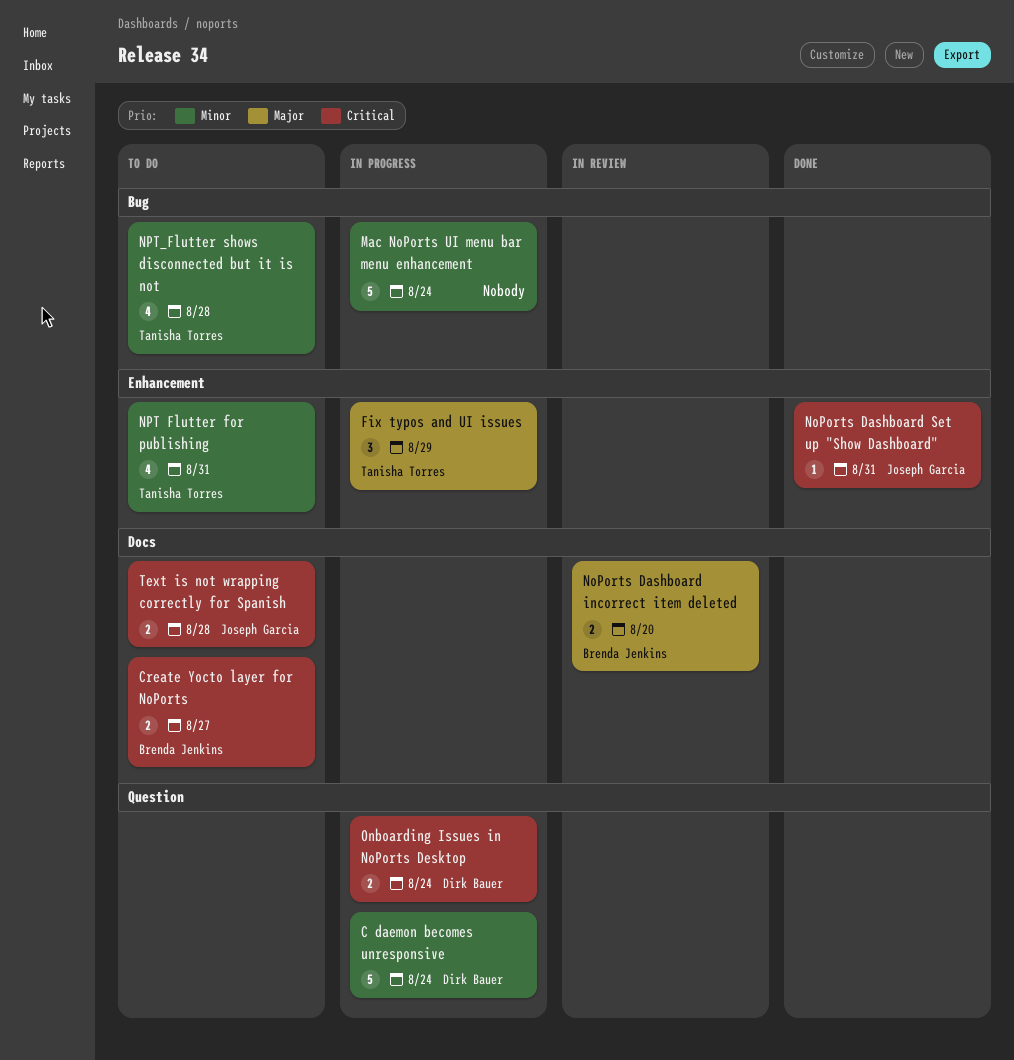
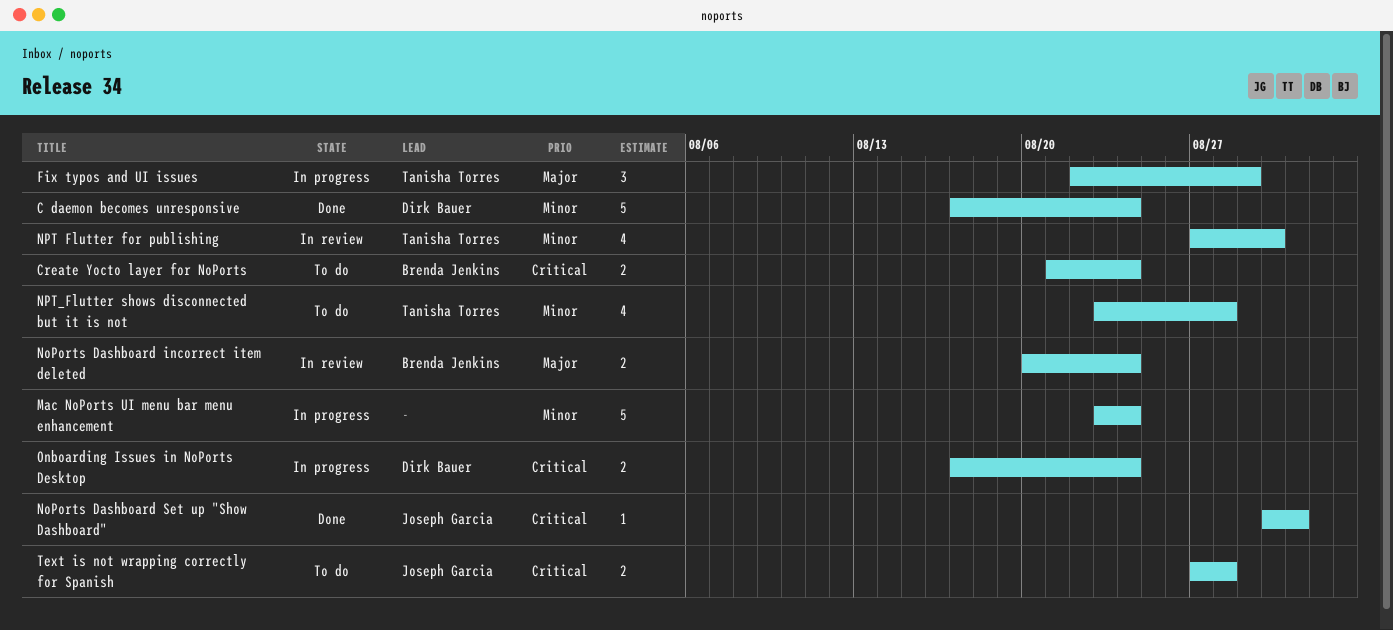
C daemon becomes unresponsive, status: In progress -> Done
Create Yocto layer for NoPorts, due: Aug 27 -> Aug 24
NoPorts Dashboard incorrect item deleted, due: Aug 20 -> Aug 24
NPT Flutter for publishing, status: To do -> In review
NPT Flutter for publishing, due: Aug 31 -> Aug 30

